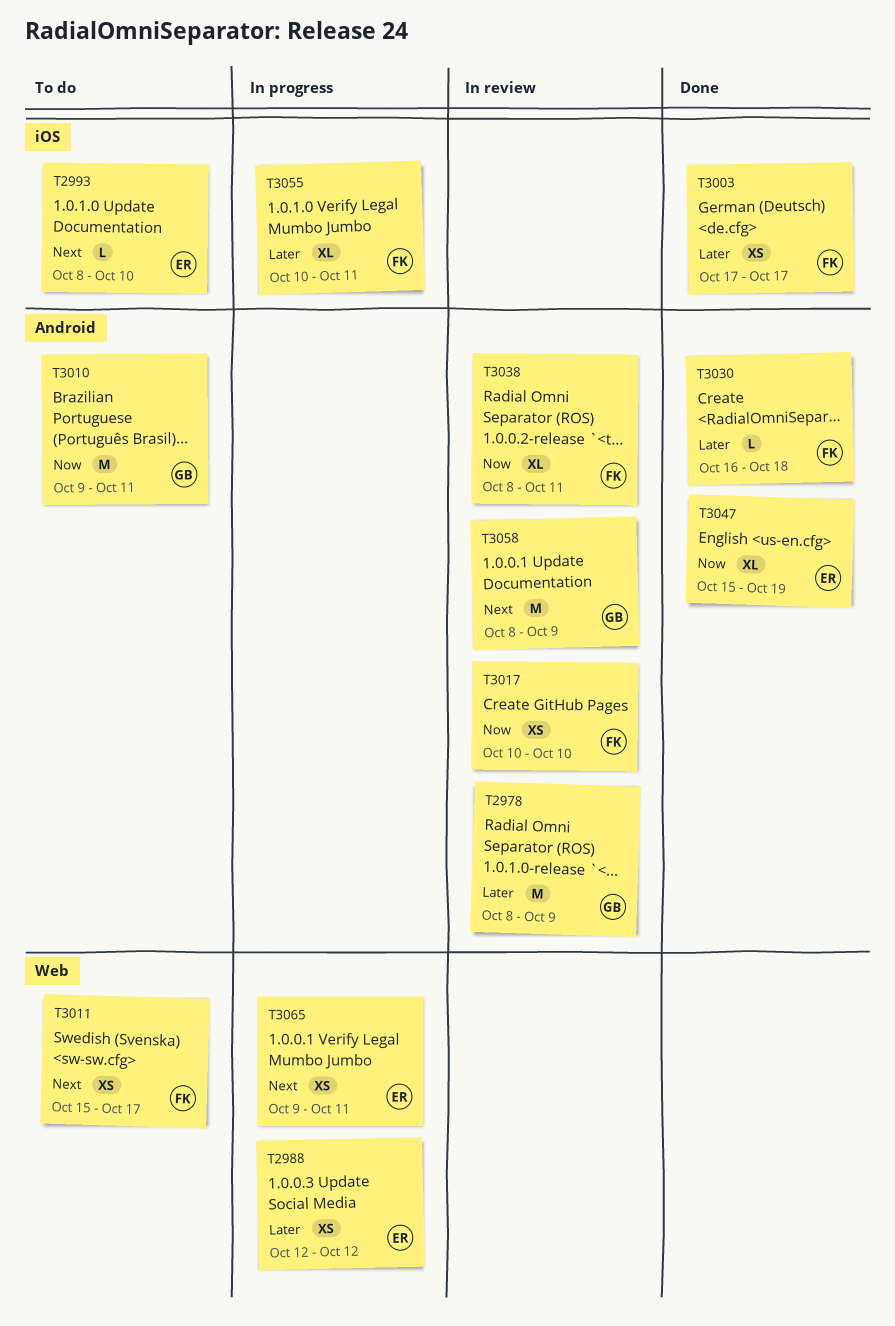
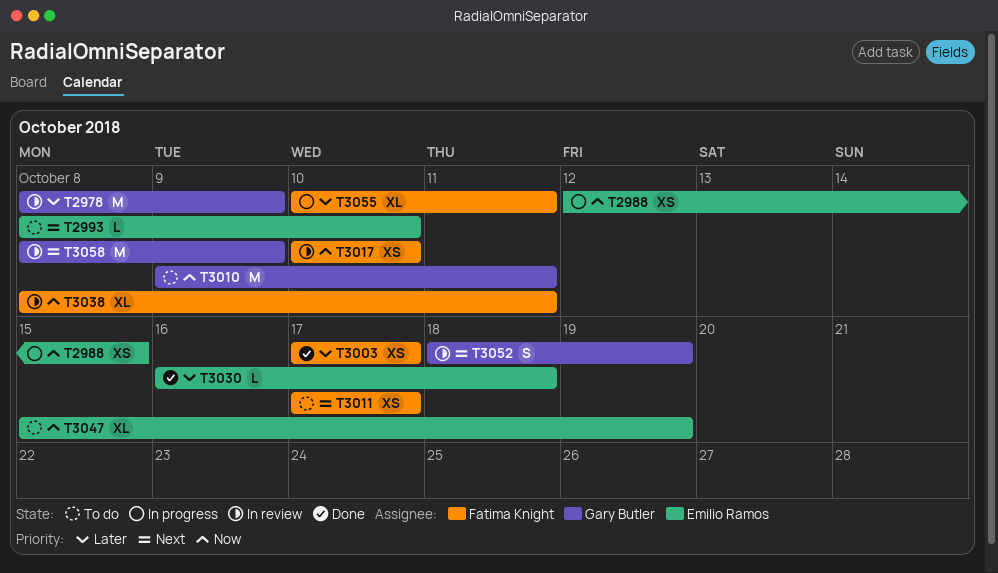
T2988, priority: Later -> Now
T2988, due: Oct 12 -> Oct 15
T3011, start: Oct 15 -> Oct 17
T3030, owner: Fatima Knight -> Emilio Ramos
T3047, status: Done -> To do
T3052: none -> present
T3065: present -> none

